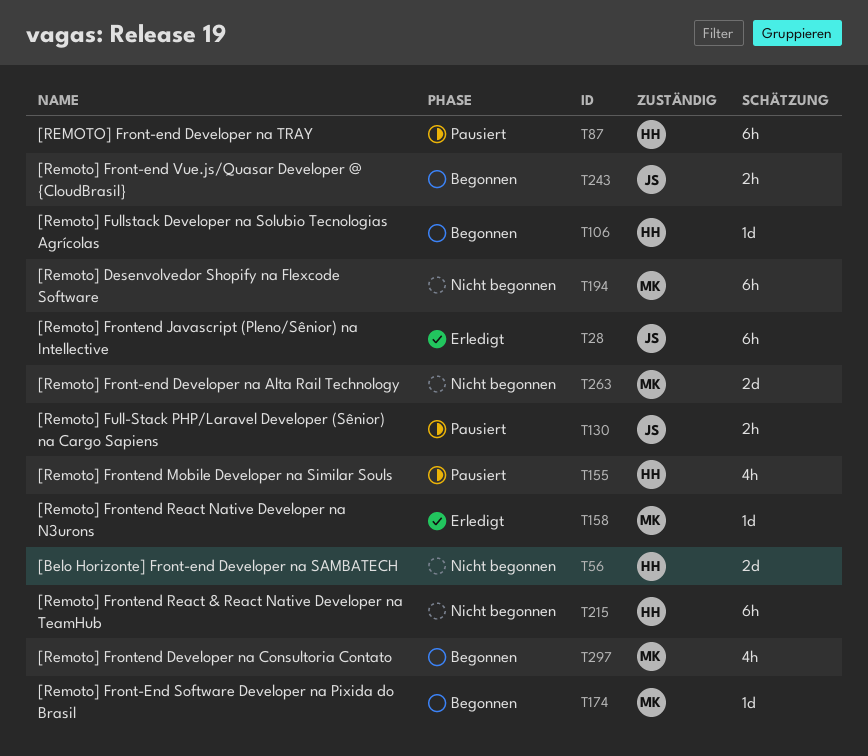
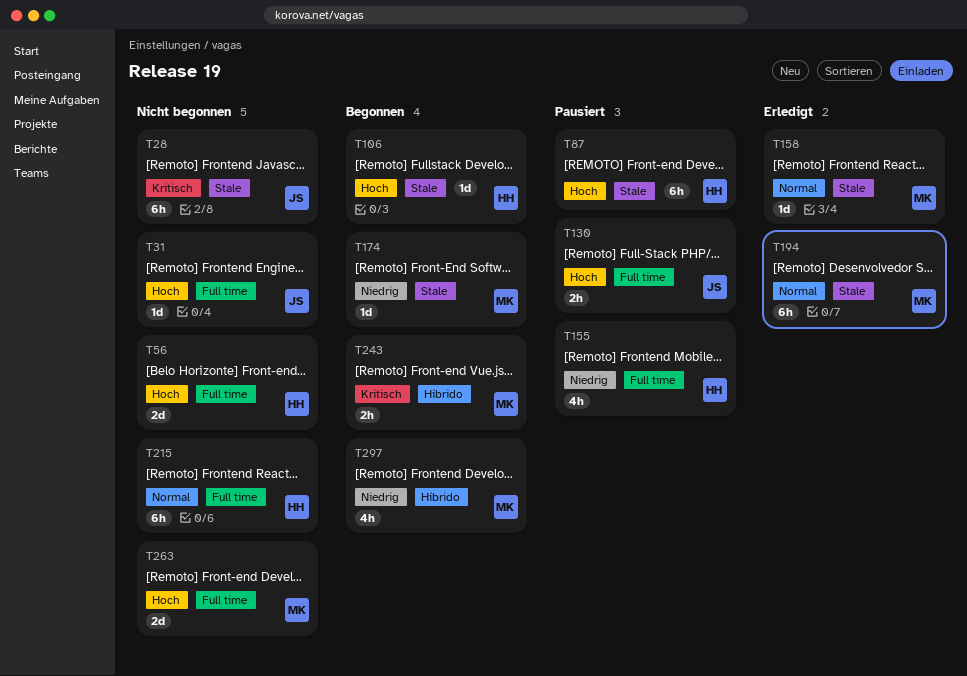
T28, status: Erledigt -> Nicht begonnen
T31: none -> present
T194, status: Nicht begonnen -> Erledigt
T243, owner: JS -> MK

